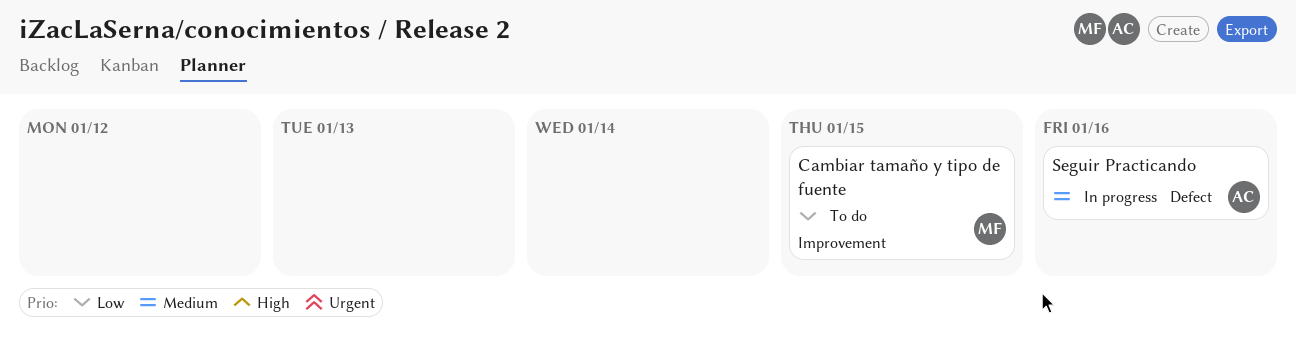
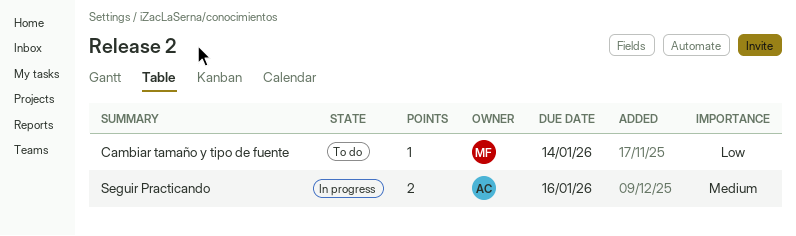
Cambiar tamaño y tipo de fuente, due: Jan 15 -> Jan 14

